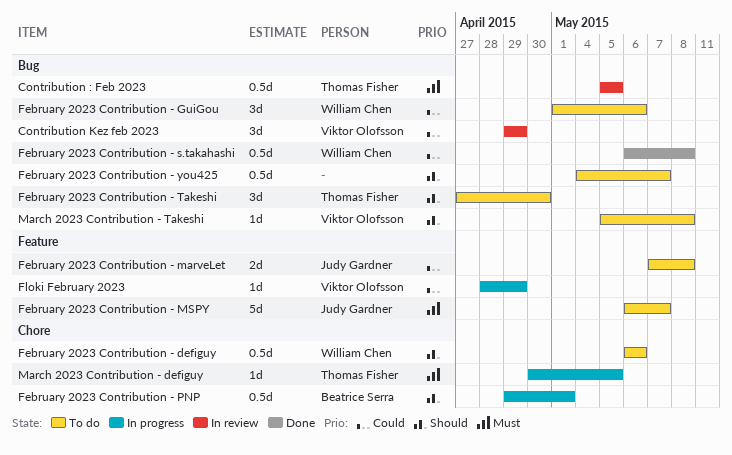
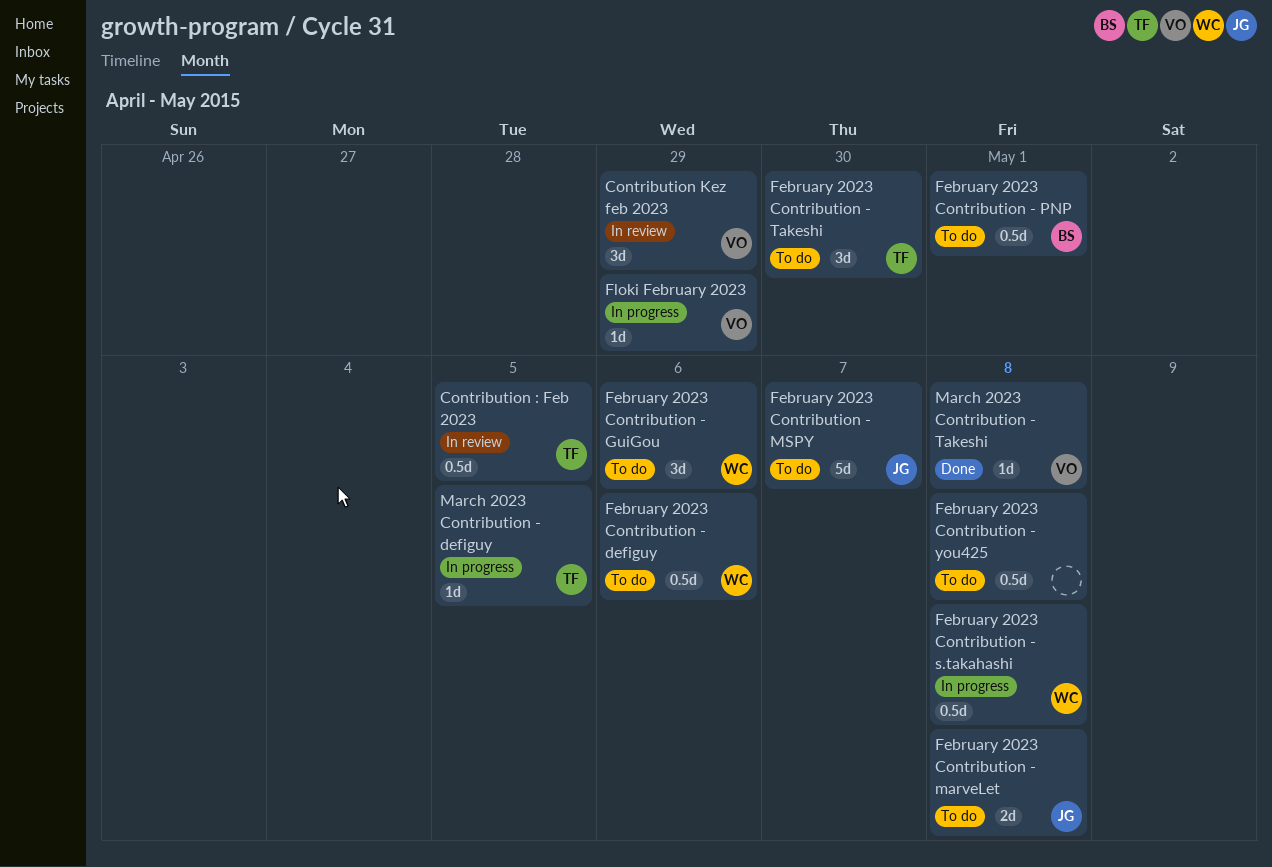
February 2023 Contribution - PNP, status: In progress -> To do
February 2023 Contribution - s.takahashi, status: Done -> In progress
February 2023 Contribution - you425, due: May 7 -> May 8
March 2023 Contribution - Takeshi, status: To do -> Done

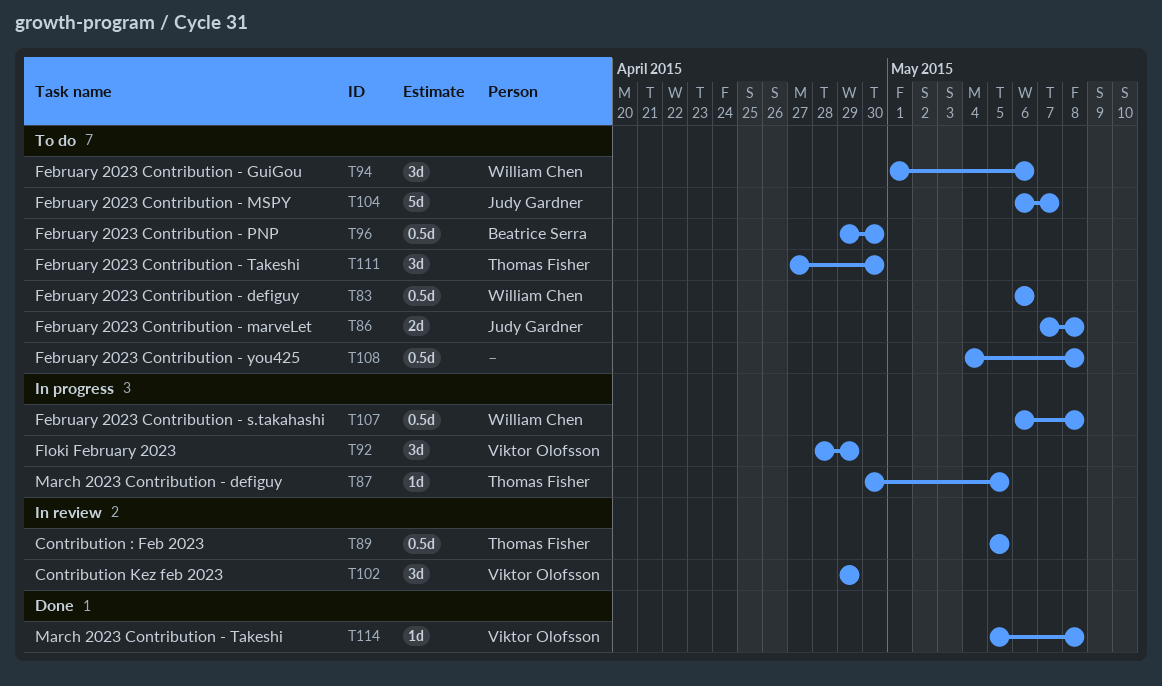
February 2023 Contribution - PNP, due: May 1 -> Apr 30
Floki February 2023, estimate: 1d -> 3d

